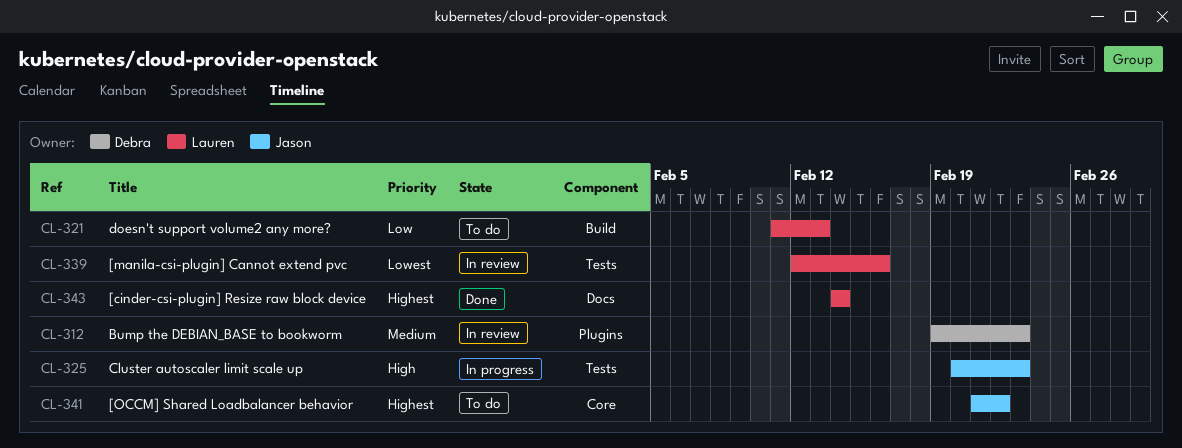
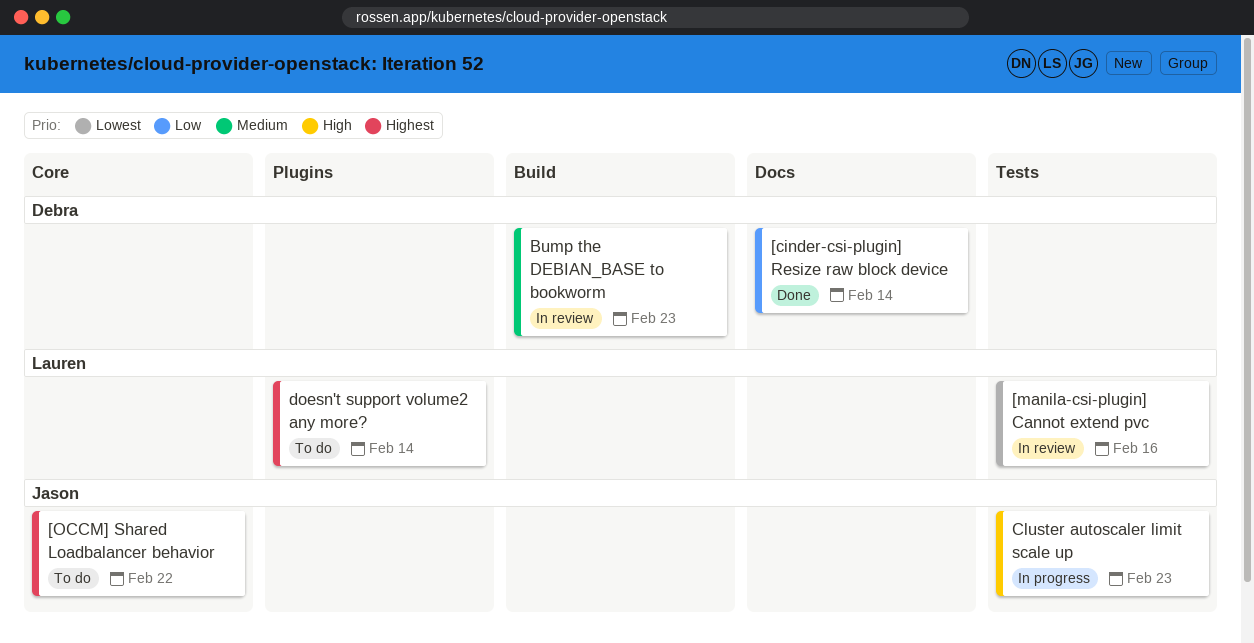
[cinder-csi-plugin] Resize raw block device, owner: Lauren -> Debra
[cinder-csi-plugin] Resize raw block device, priority: Highest -> Low
Bump the DEBIAN_BASE to bookworm, label: Plugins -> Build
doesn't support volume2 any more?, priority: Low -> Highest
doesn't support volume2 any more?, label: Build -> Plugins
doesn't support volume2 any more?, due: Feb 13 -> Feb 14

